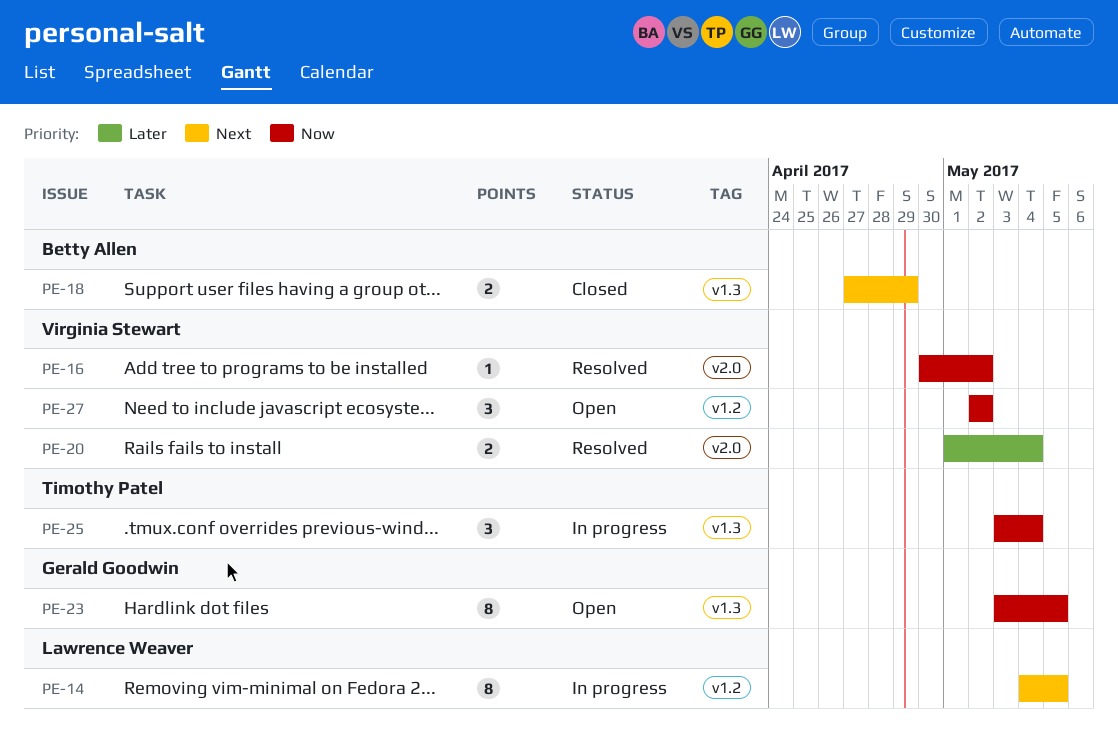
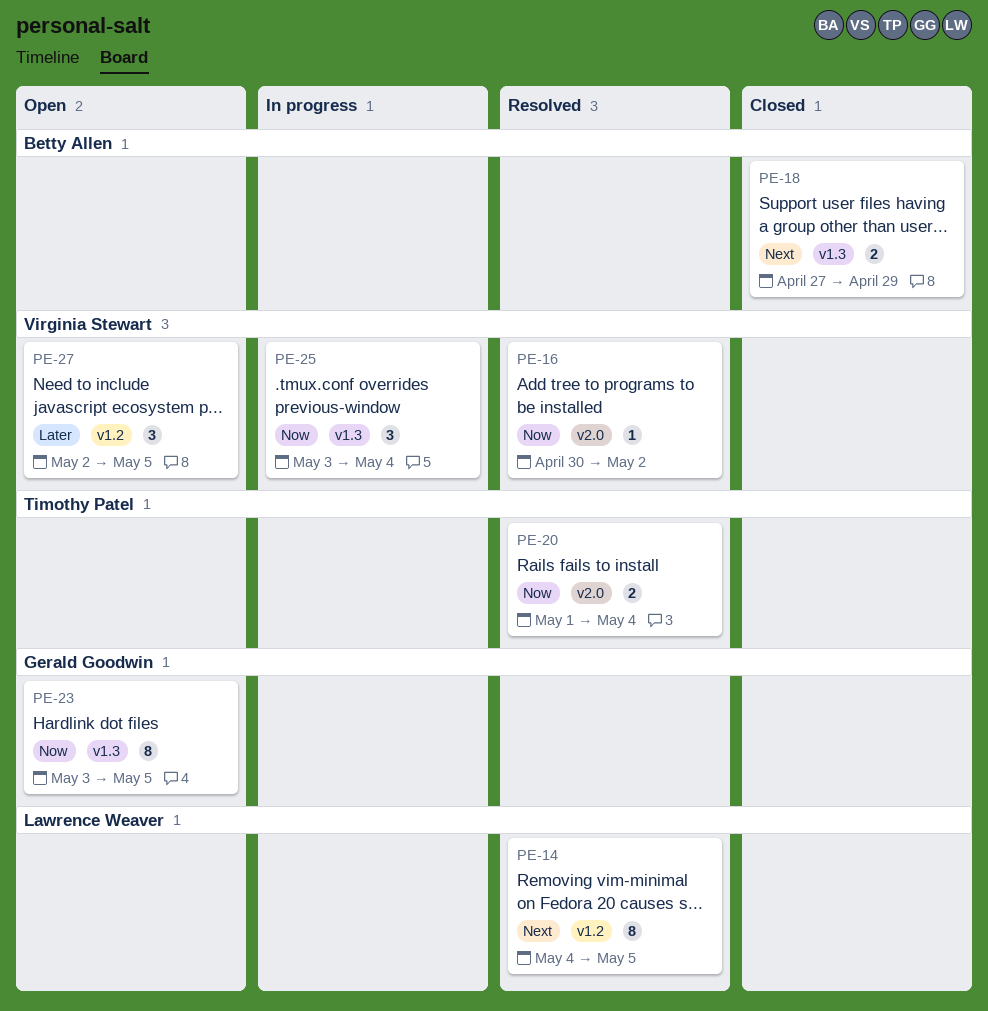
PE-14, status: In progress -> Resolved
PE-20, owner: Virginia Stewart -> Timothy Patel
PE-20, priority: Later -> Now
PE-25, owner: Timothy Patel -> Virginia Stewart
PE-27, priority: Now -> Later
PE-27, due: May 2 -> May 5

